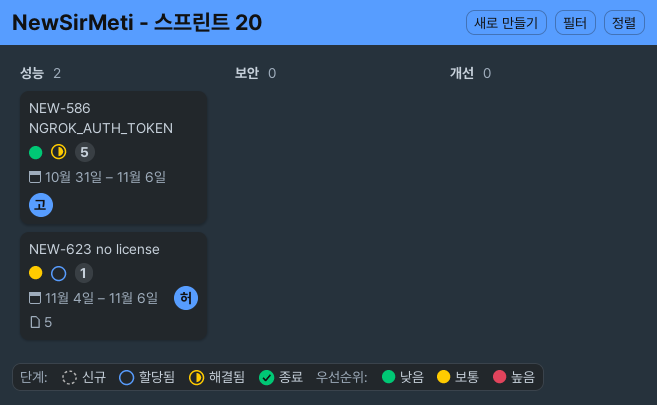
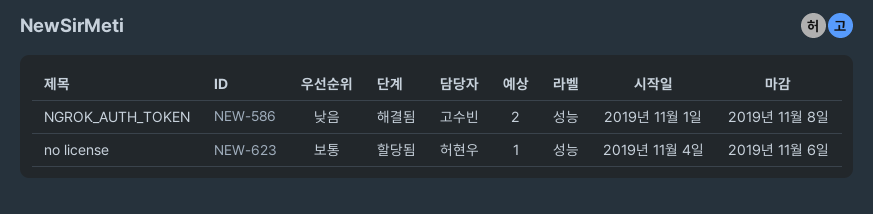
NEW-586, estimate: 5 -> 2
NEW-586, start: Oct 31 -> Nov 1
NEW-586, due: Nov 6 -> Nov 8

